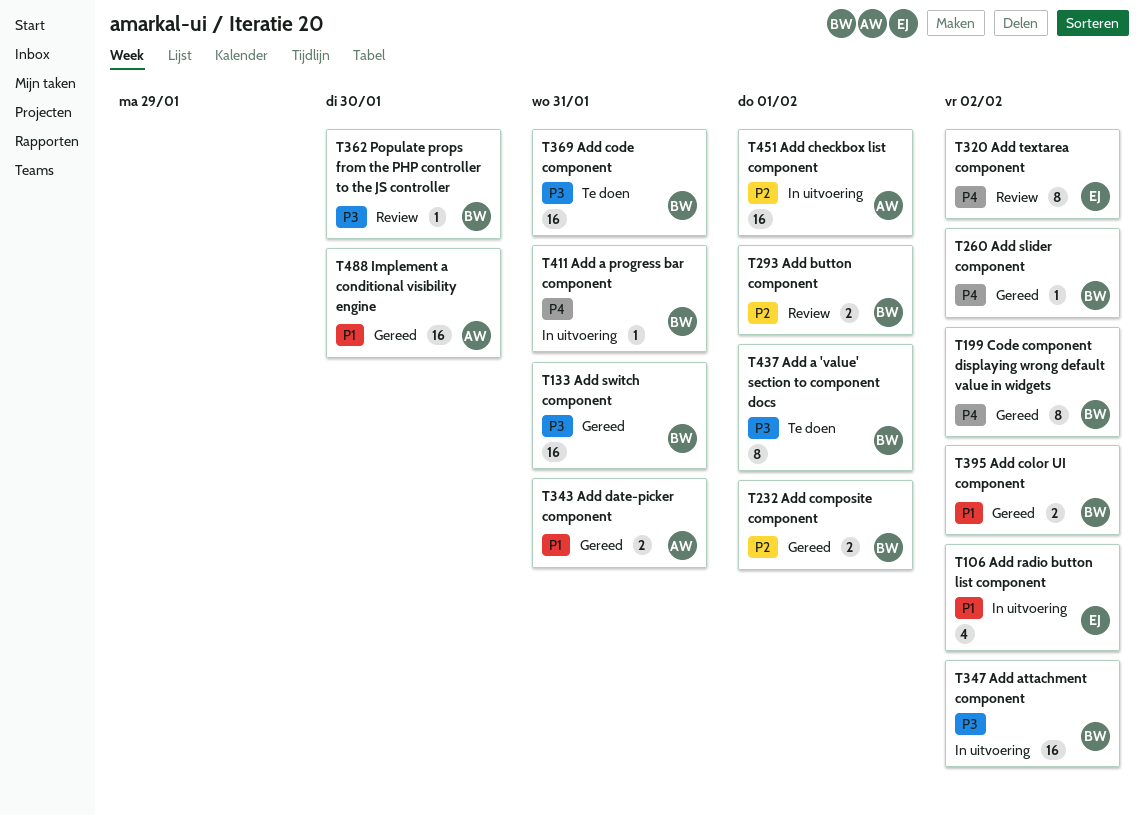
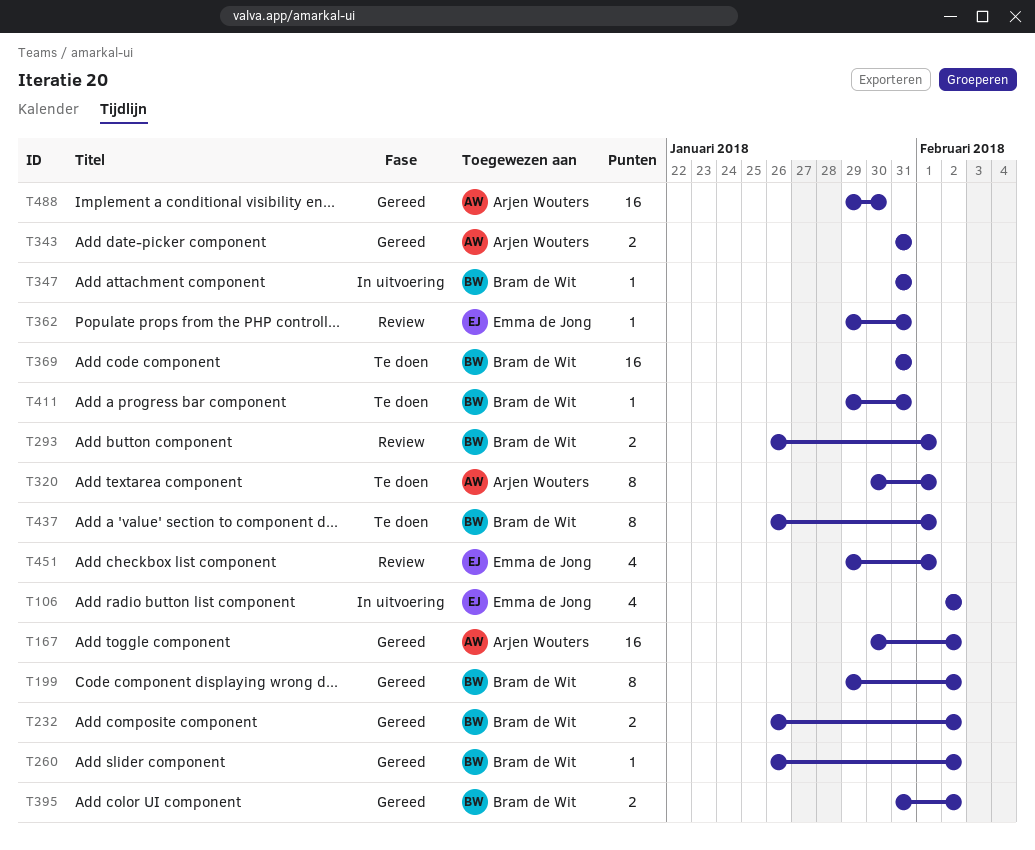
T133: present -> none
T167: none -> present
T232, due: Feb 1 -> Feb 2
T320, status: Review -> Te doen
T320, owner: Emma de Jong -> Arjen Wouters
T320, due: Feb 2 -> Feb 1
T347, estimate: 16 -> 1
T347, due: Feb 2 -> Jan 31
T362, owner: Bram de Wit -> Emma de Jong
T362, due: Jan 30 -> Jan 31
T411, status: In uitvoering -> Te doen
T451, status: In uitvoering -> Review
T451, owner: Arjen Wouters -> Emma de Jong
T451, estimate: 16 -> 4

